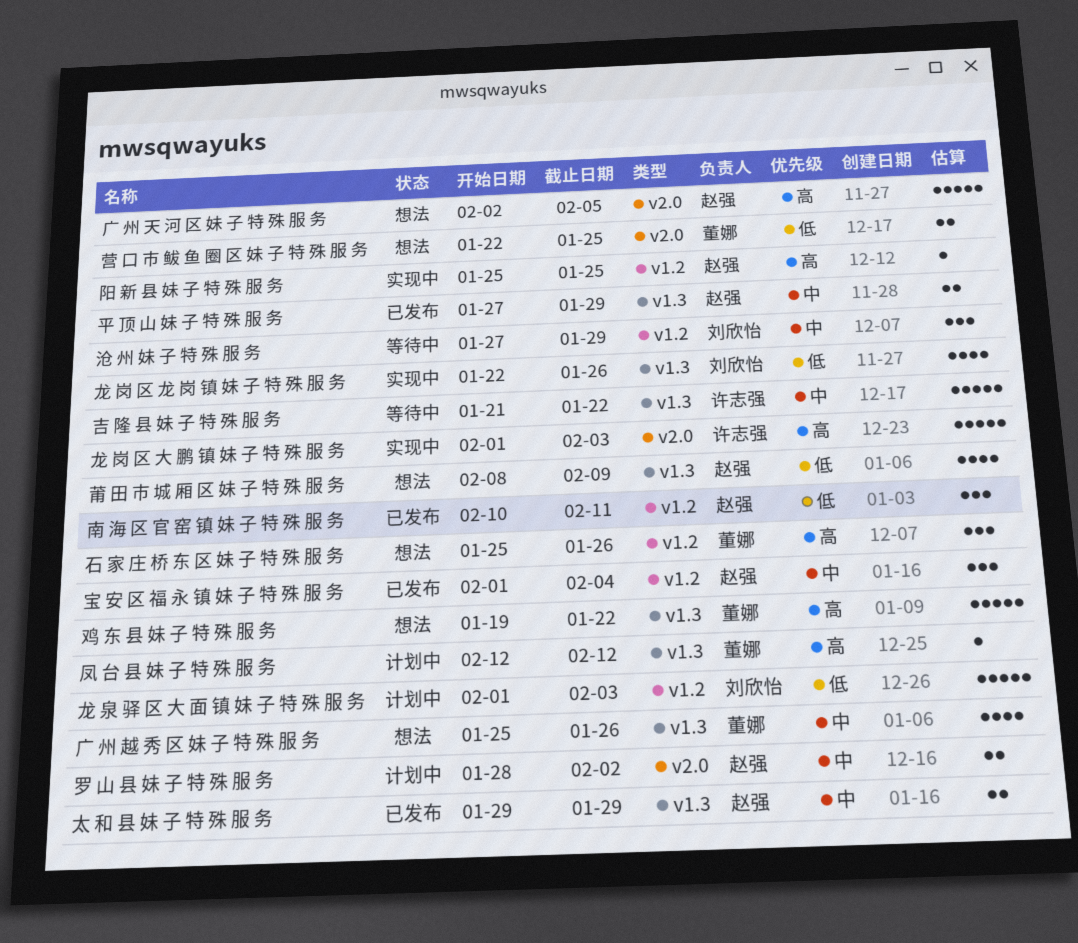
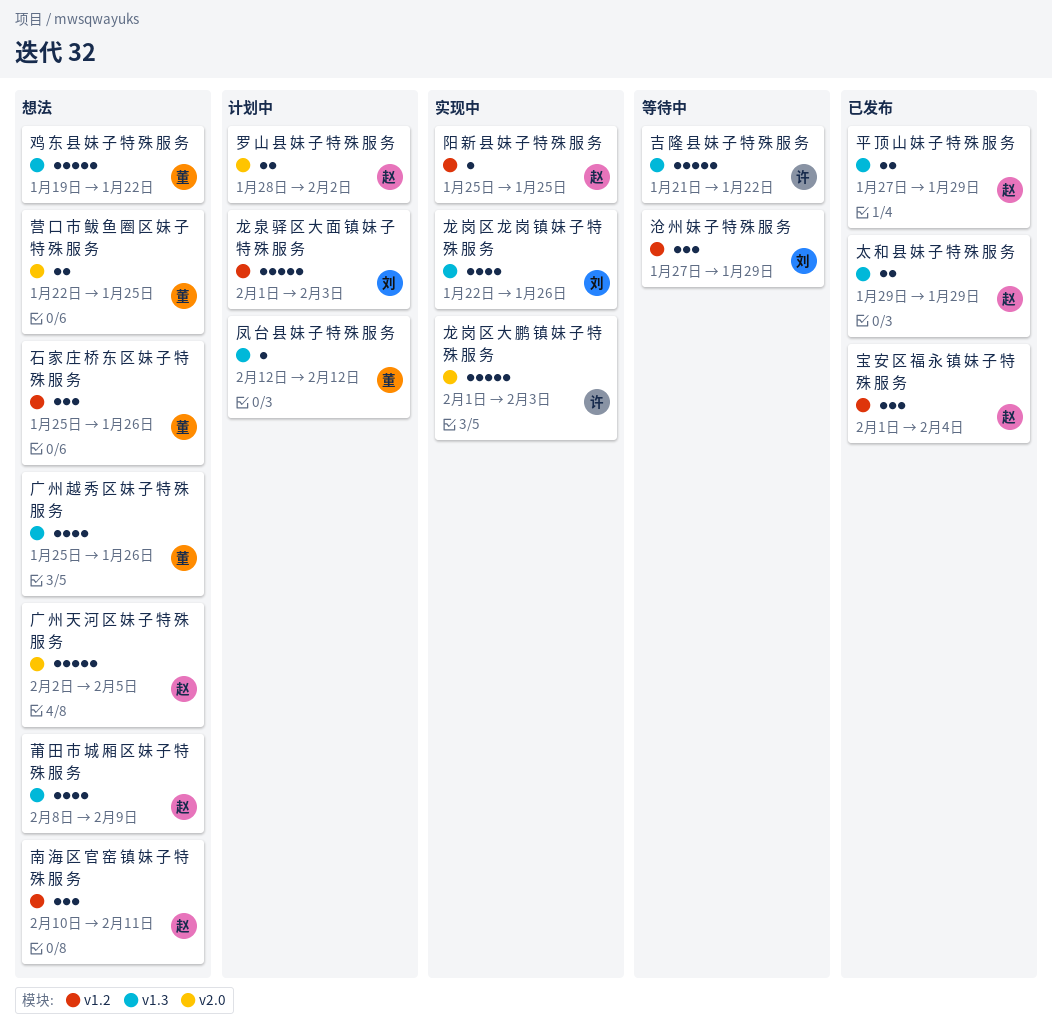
南 海 区 官 窑 镇 妹 子 特 殊 服 务, status: 已发布 -> 想法

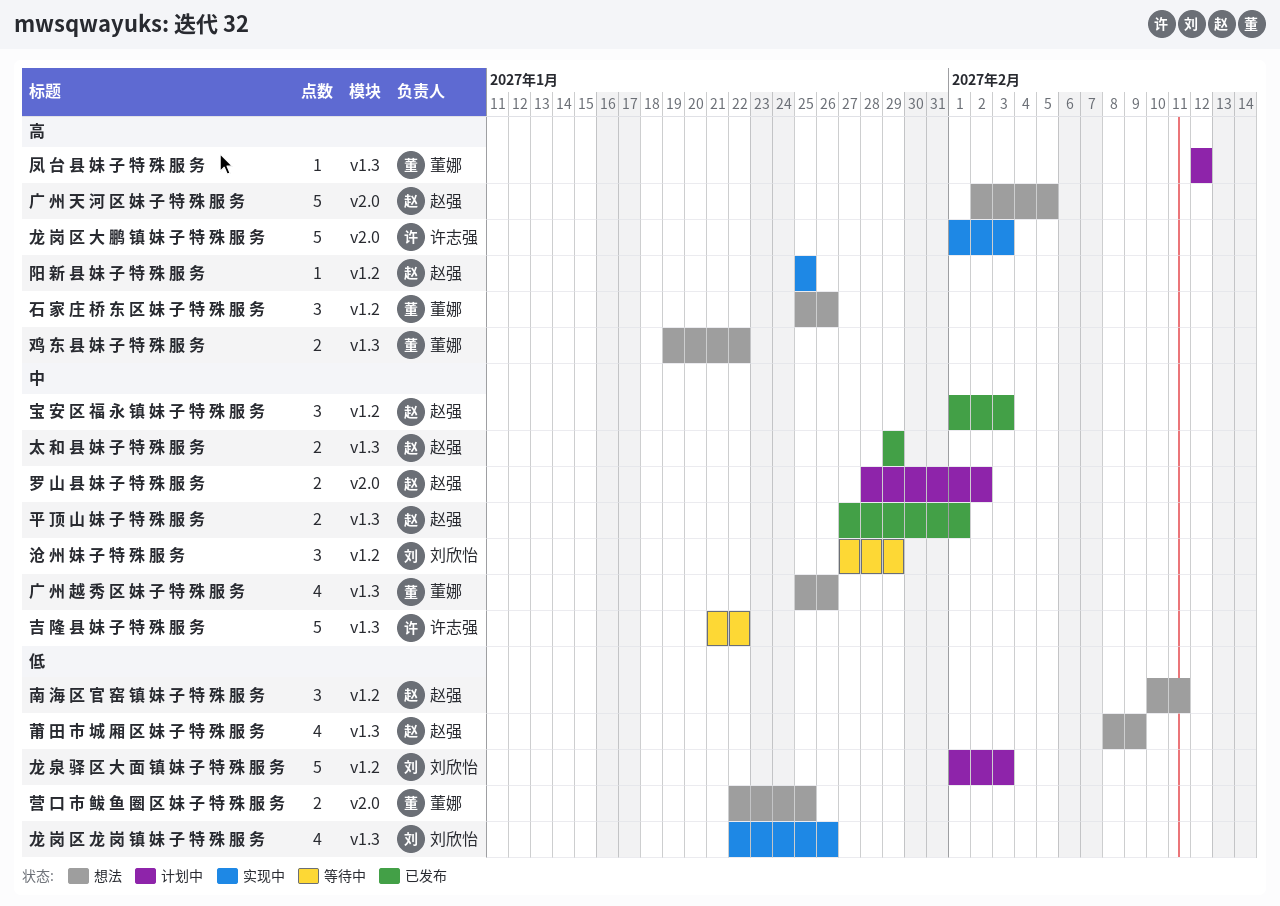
宝 安 区 福 永 镇 妹 子 特 殊 服 务, due: Feb 4 -> Feb 3
平 顶 山 妹 子 特 殊 服 务, due: Jan 29 -> Feb 1
鸡 东 县 妹 子 特 殊 服 务, estimate: 5 -> 2

